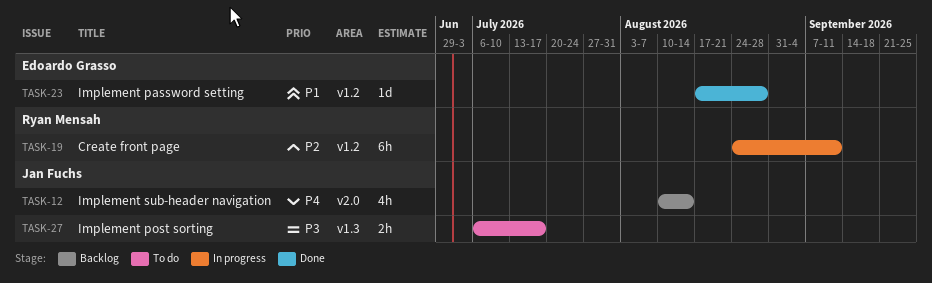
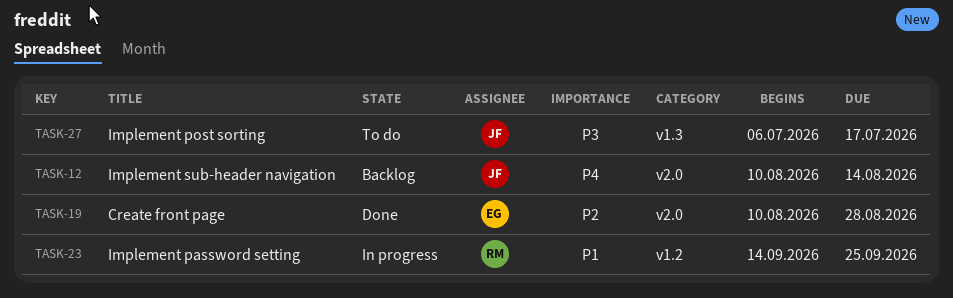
TASK-19, status: In progress -> Done
TASK-19, owner: Ryan Mensah -> Edoardo Grasso
TASK-19, label: v1.2 -> v2.0
TASK-19, start: Aug 24 -> Aug 10
TASK-19, due: Sep 11 -> Aug 28
TASK-23, status: Done -> In progress
TASK-23, owner: Edoardo Grasso -> Ryan Mensah
TASK-23, start: Aug 17 -> Sep 14
TASK-23, due: Aug 28 -> Sep 25

